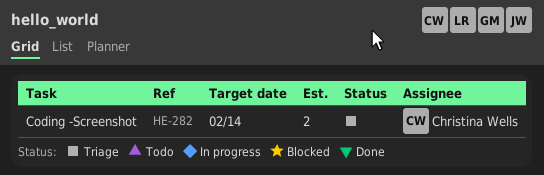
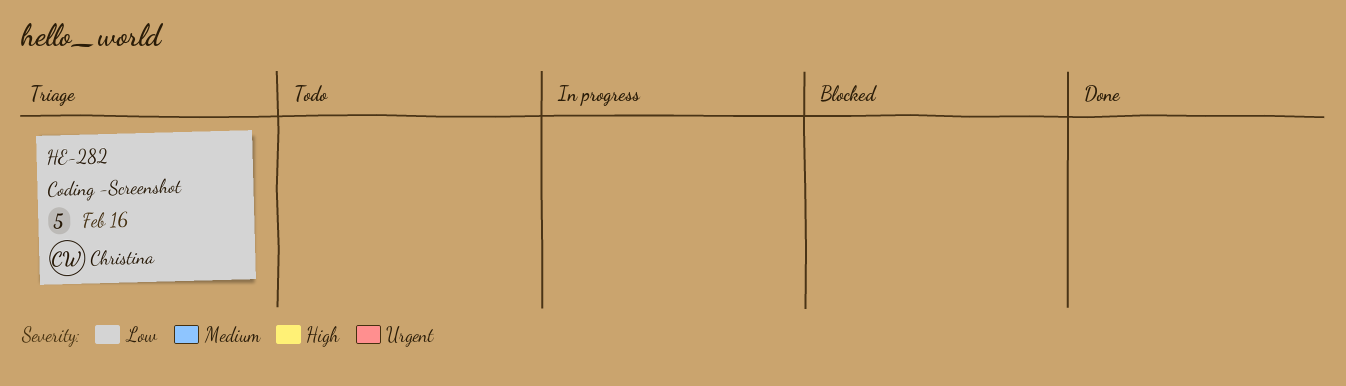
HE-282, estimate: 2 -> 5
HE-282, due: Feb 14 -> Feb 16

